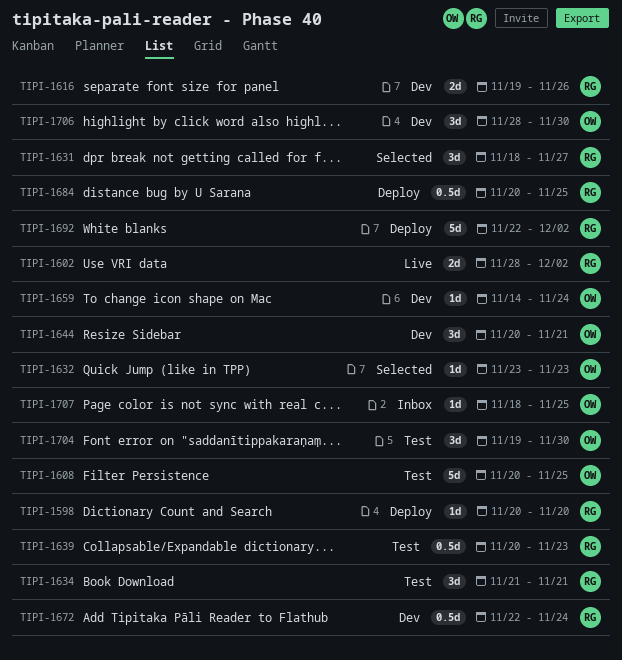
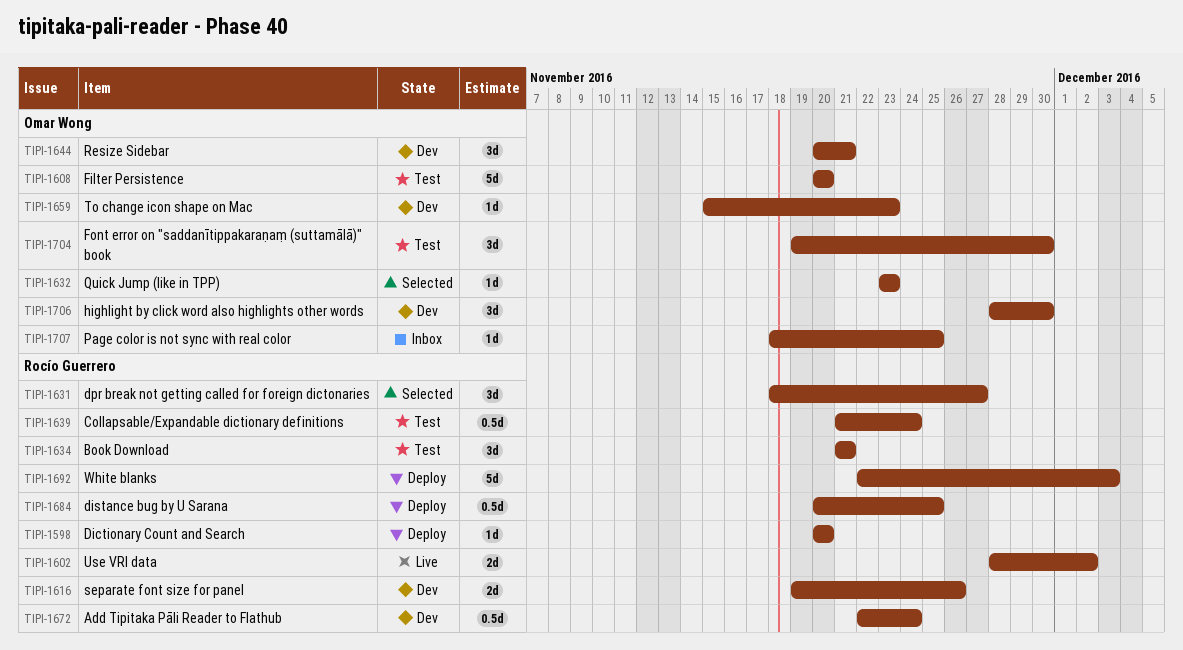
TIPI-1608, due: Nov 25 -> Nov 20
TIPI-1639, start: Nov 20 -> Nov 21
TIPI-1639, due: Nov 23 -> Nov 24
TIPI-1659, start: Nov 14 -> Nov 15
TIPI-1659, due: Nov 24 -> Nov 23
TIPI-1692, due: Dec 2 -> Dec 3

